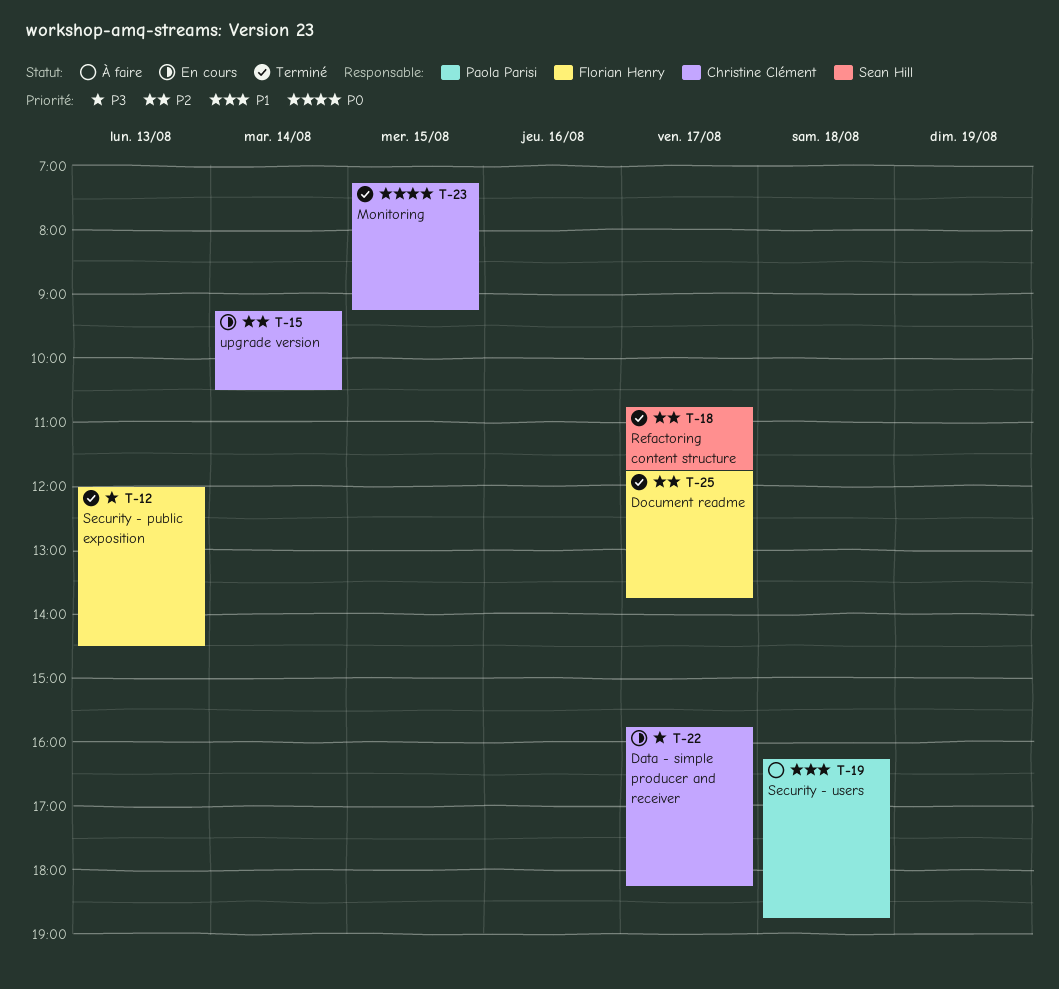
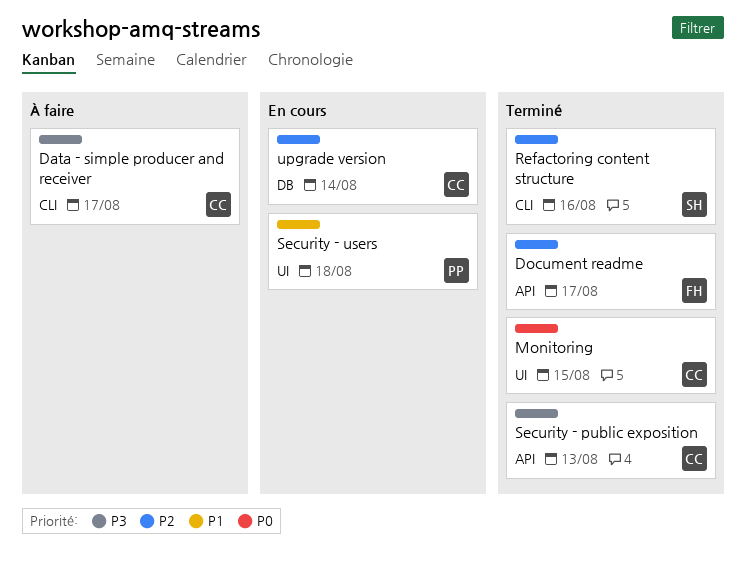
Data - simple producer and receiver, status: En cours -> À faire
Refactoring content structure, day: Aug 17 -> Aug 16
Security - public exposition, owner: Florian Henry -> Christine Clément
Security - users, status: À faire -> En cours

